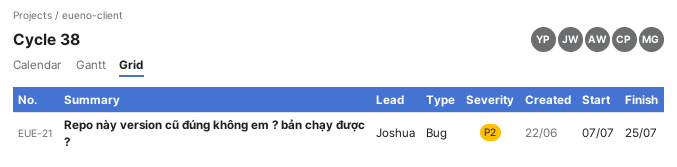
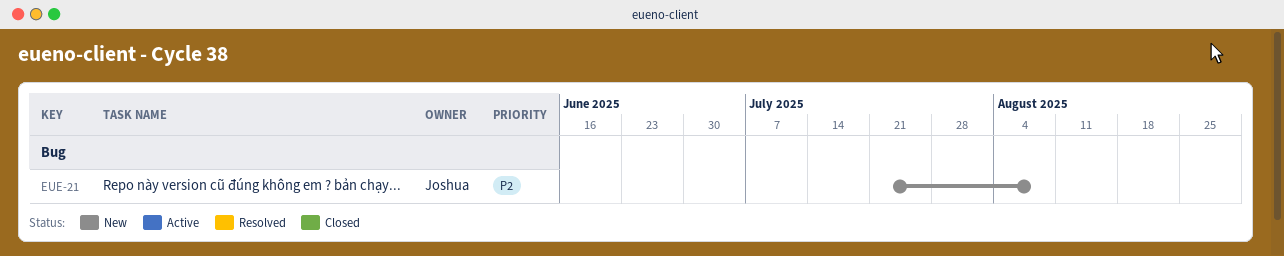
EUE-21, start: Jul 7 -> Jul 21
EUE-21, due: Jul 25 -> Aug 8

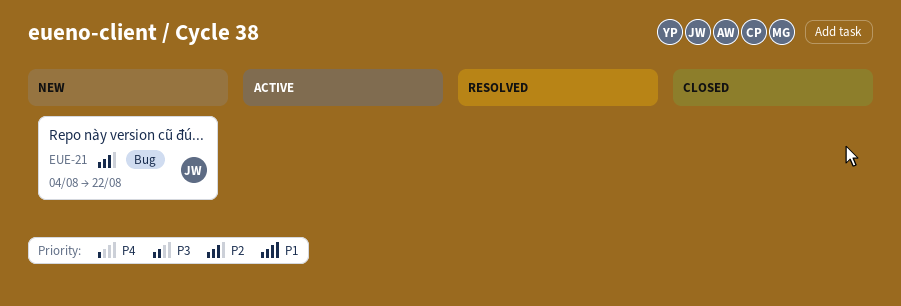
EUE-21, start: Jul 21 -> Aug 4
EUE-21, due: Aug 8 -> Aug 22

